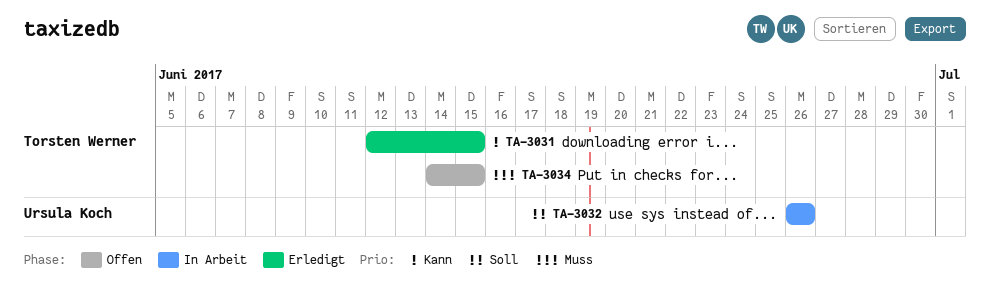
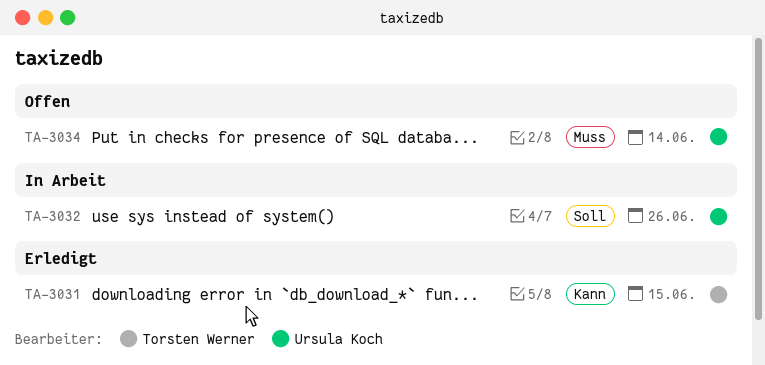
TA-3034, owner: Torsten Werner -> Ursula Koch
TA-3034, due: Jun 15 -> Jun 14

